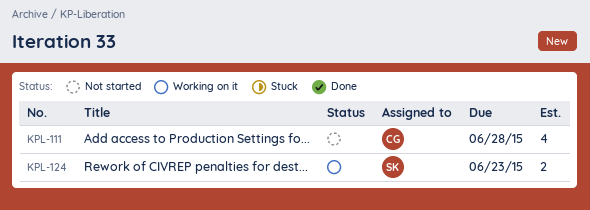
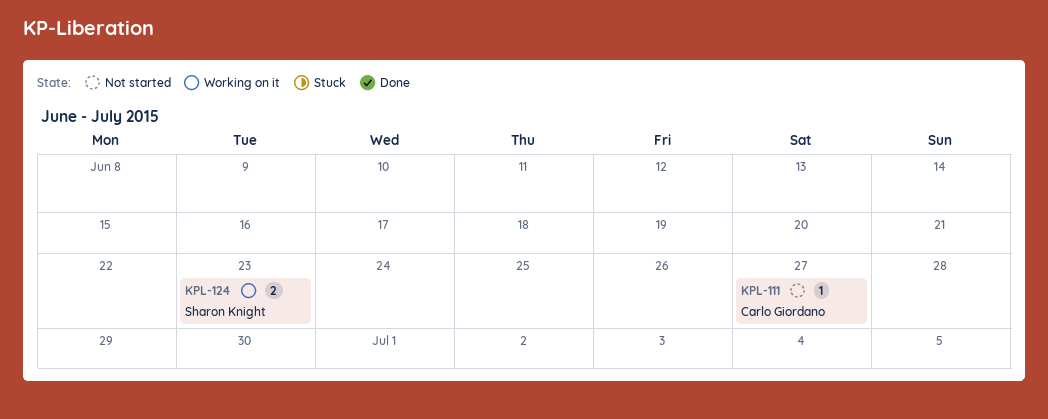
KPL-111, estimate: 4 -> 1
KPL-111, due: Jun 28 -> Jun 27

